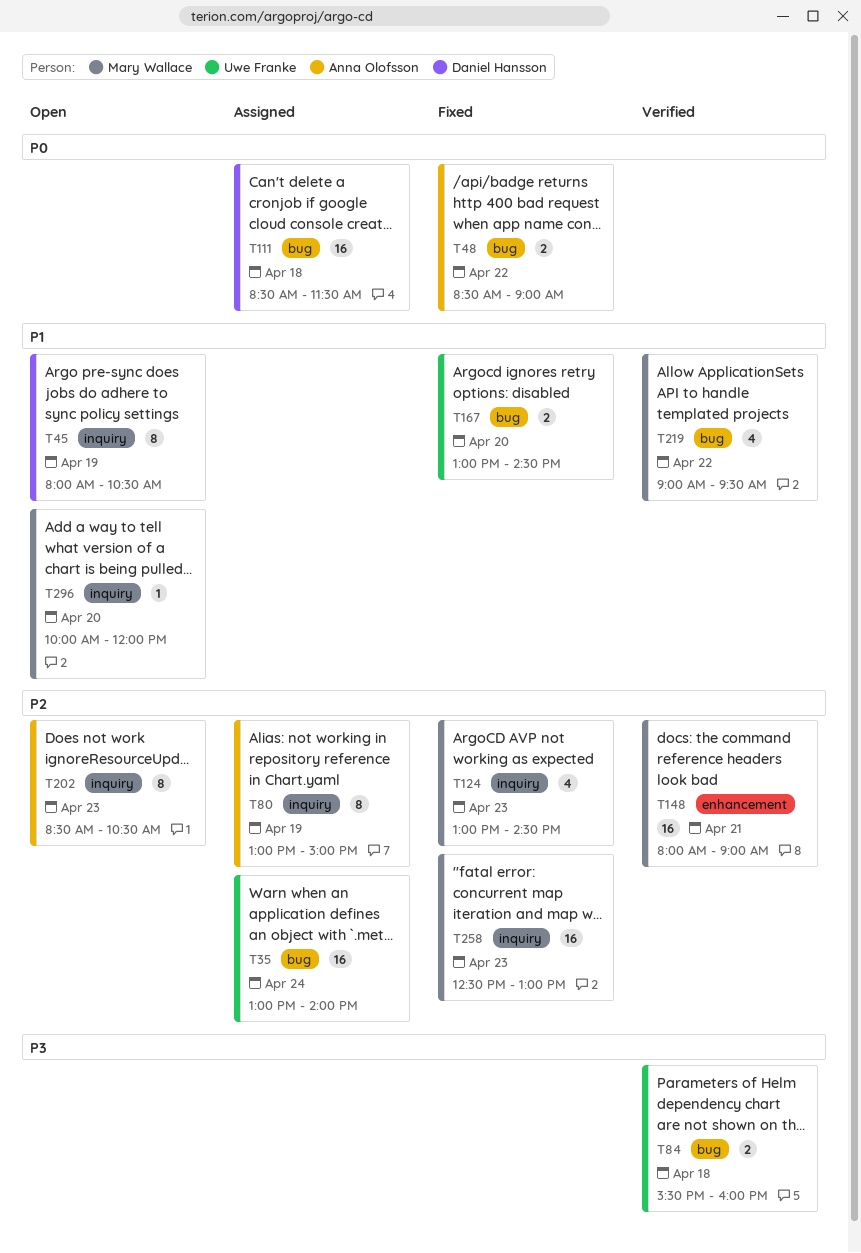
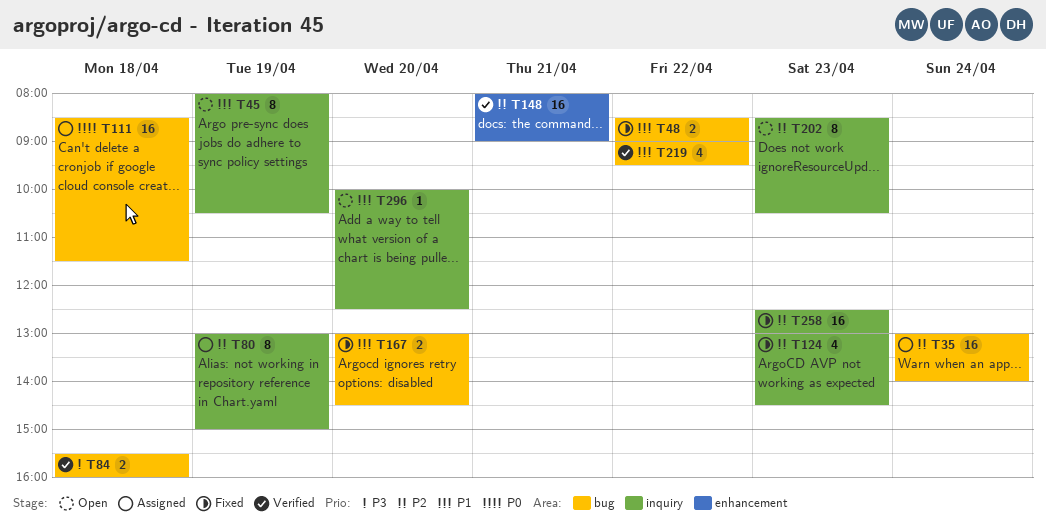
T48, priority: P0 -> P1
T296, ends: 12:00 -> 12:30

